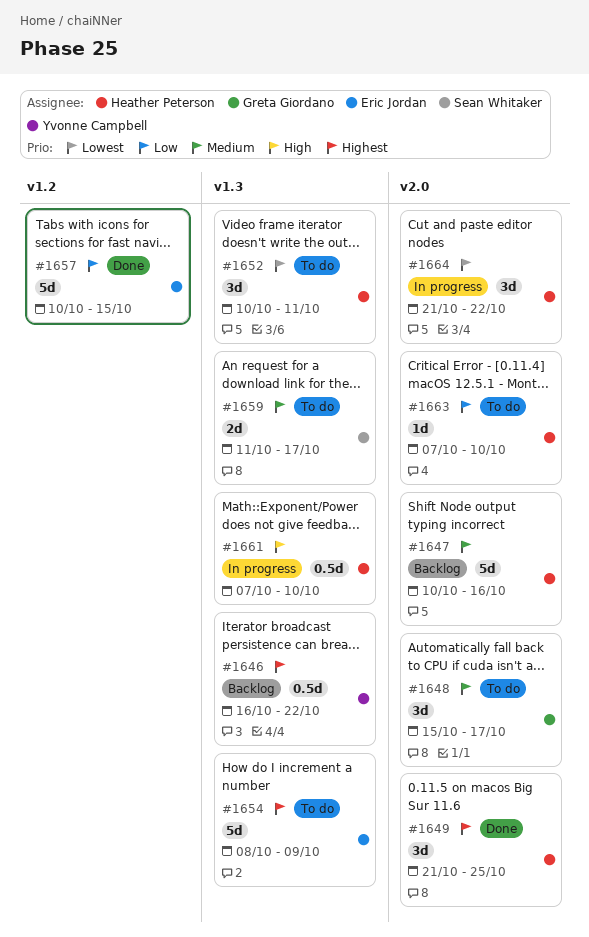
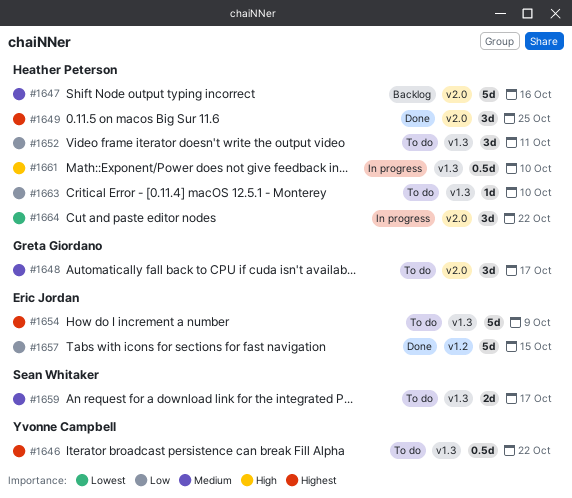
#1646, status: Backlog -> To do
#1652, priority: Lowest -> Low
#1663, label: v2.0 -> v1.3

